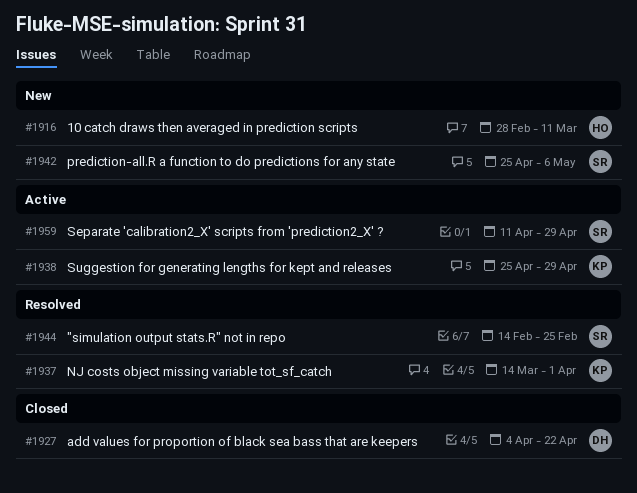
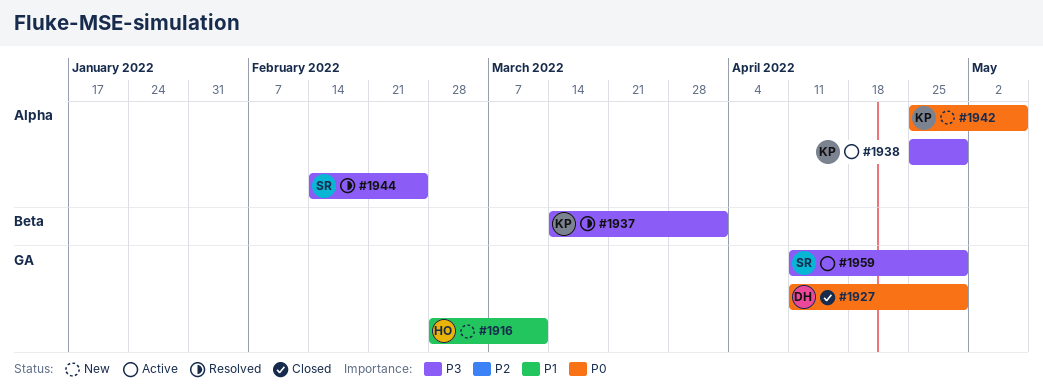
#1927, start: Apr 4 -> Apr 11
#1927, due: Apr 22 -> Apr 29
#1942, owner: SR -> KP

